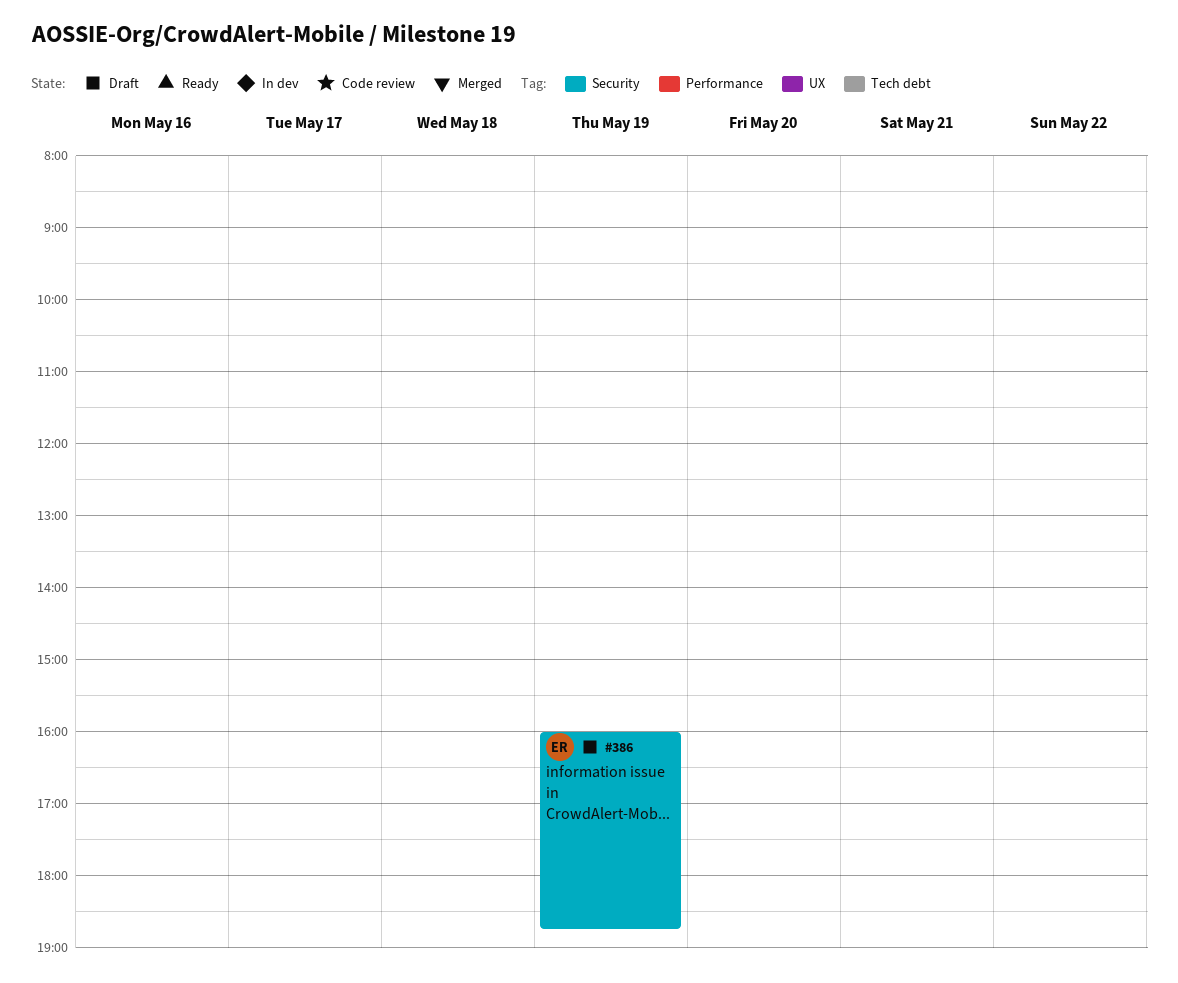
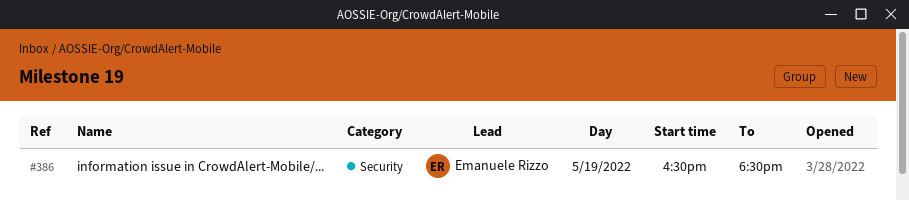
#386, begins: 16:00 -> 16:30
#386, ends: 18:45 -> 18:30

